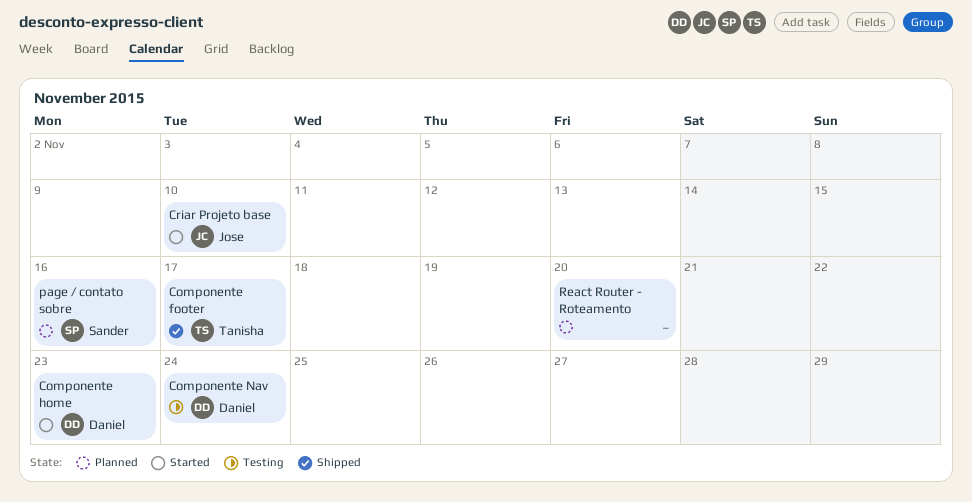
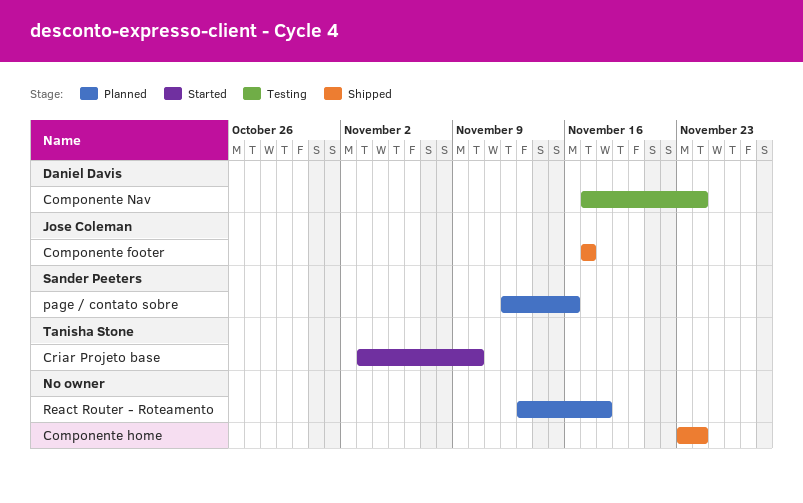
Componente footer, owner: Tanisha Stone -> Jose Coleman
Componente home, status: Started -> Shipped
Componente home, owner: Daniel Davis -> none
Componente home, due: Nov 23 -> Nov 24
Criar Projeto base, owner: Jose Coleman -> Tanisha Stone
React Router - Roteamento, due: Nov 20 -> Nov 18

